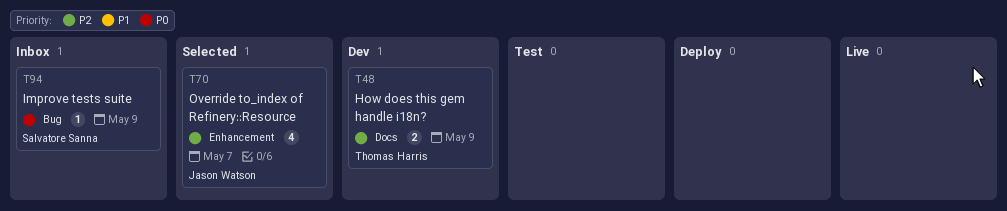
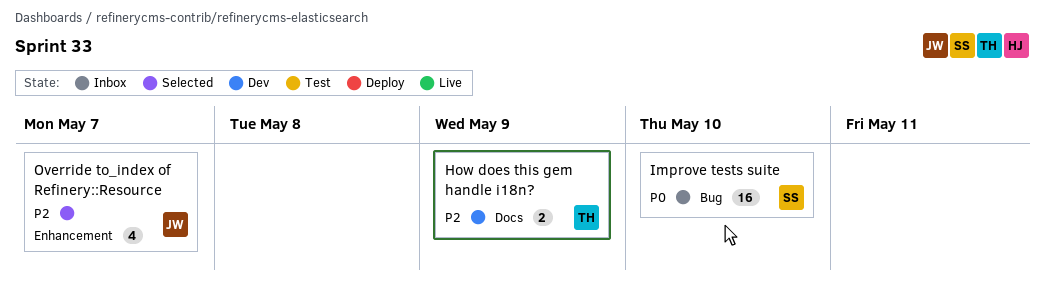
Improve tests suite, estimate: 1 -> 16
Improve tests suite, due: May 9 -> May 10

